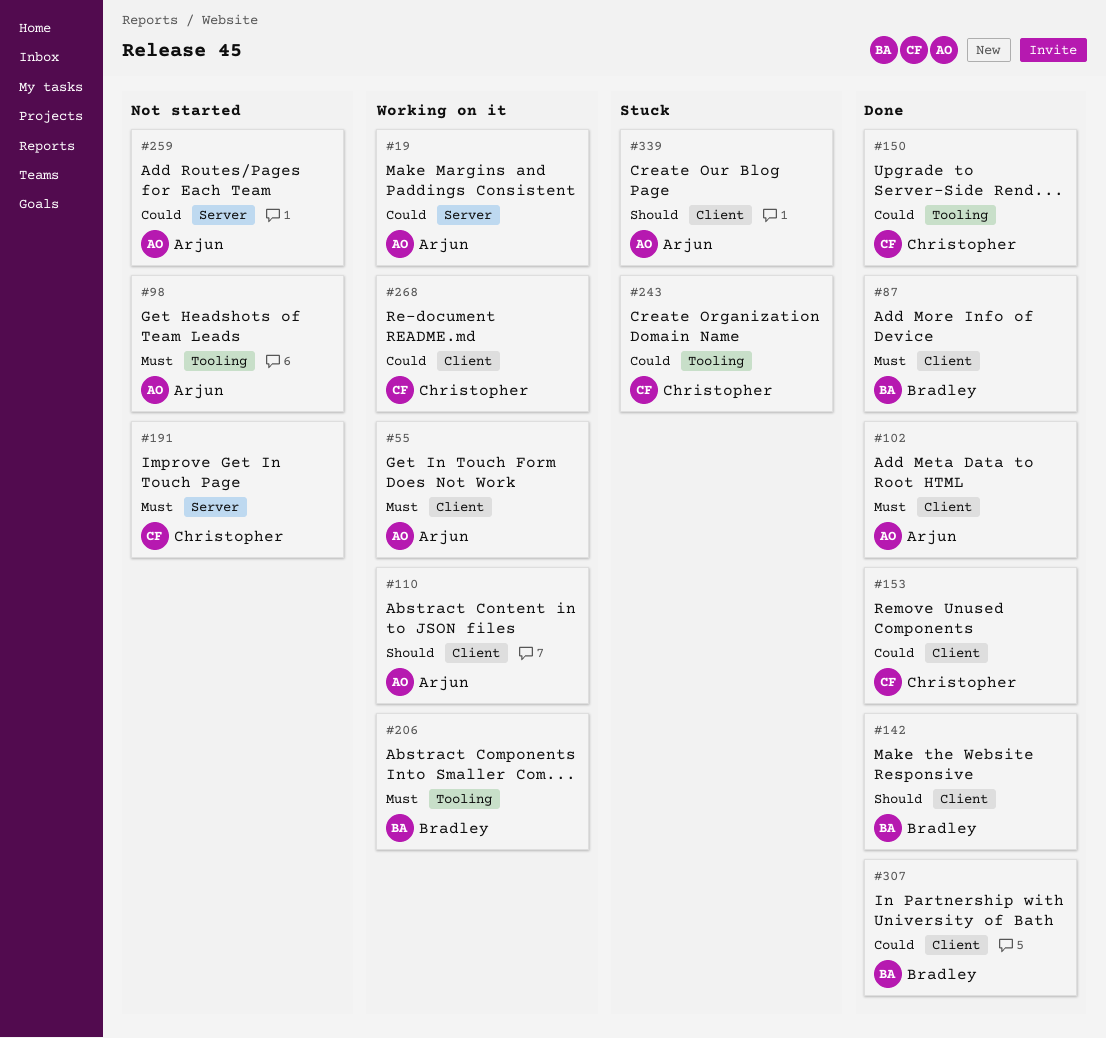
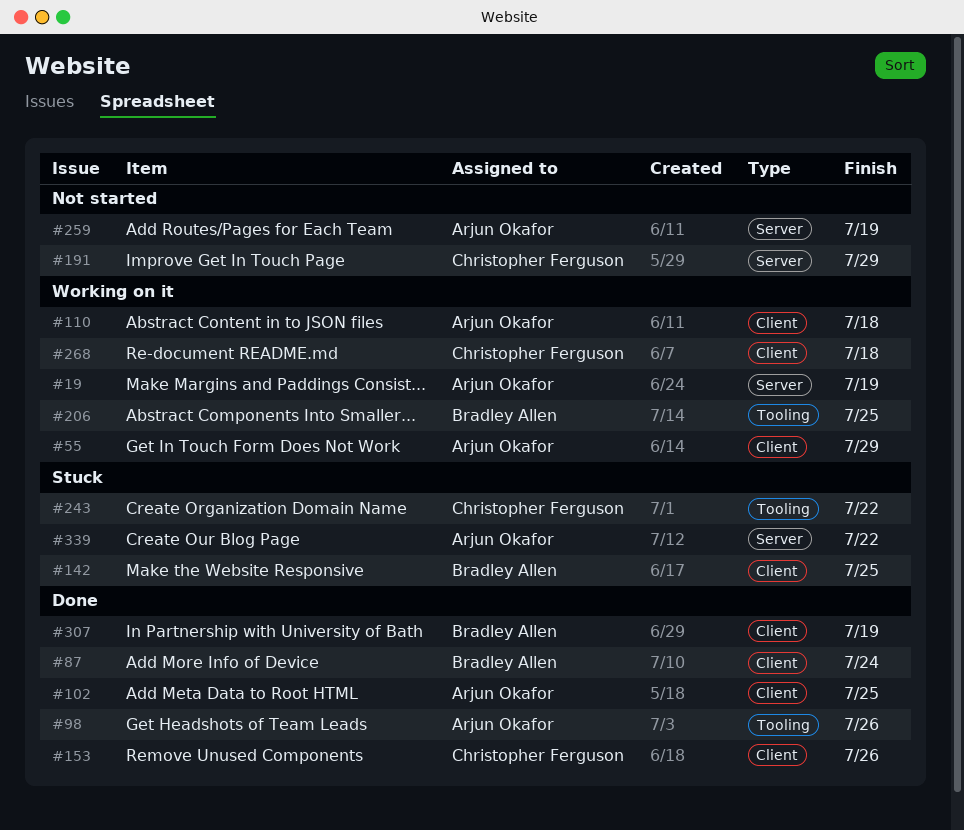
#98, status: Not started -> Done
#142, status: Done -> Stuck
#150: present -> none
#339, label: Client -> Server

